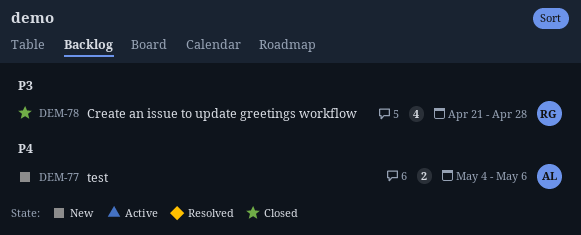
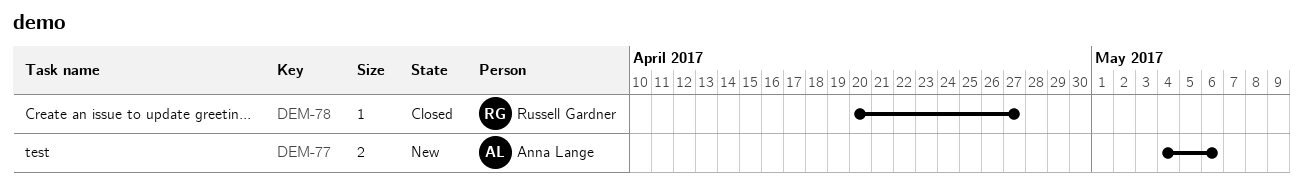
DEM-78, estimate: 4 -> 1
DEM-78, start: Apr 21 -> Apr 20
DEM-78, due: Apr 28 -> Apr 27

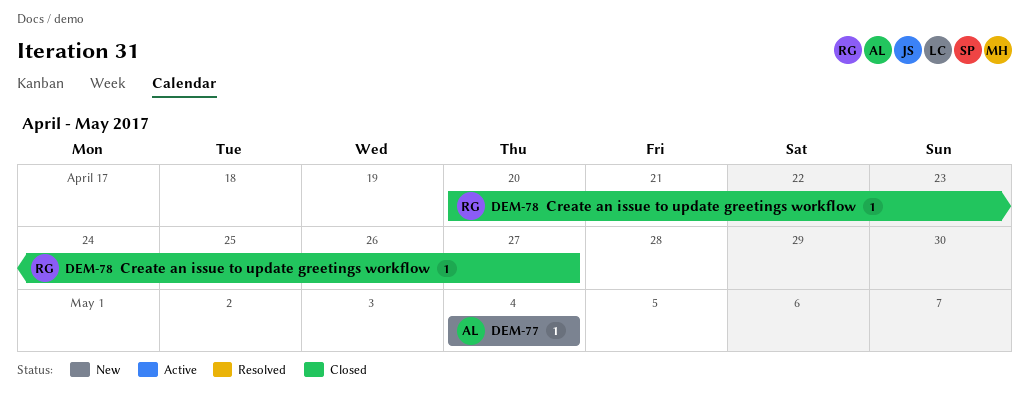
DEM-77, estimate: 2 -> 1
DEM-77, due: May 6 -> May 4

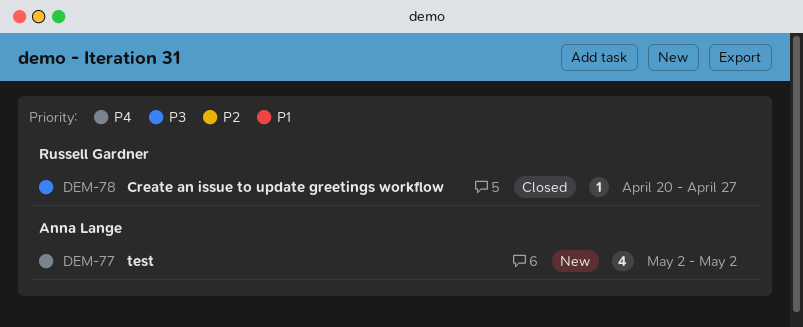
DEM-77, estimate: 1 -> 4
DEM-77, start: May 4 -> May 2
DEM-77, due: May 4 -> May 2

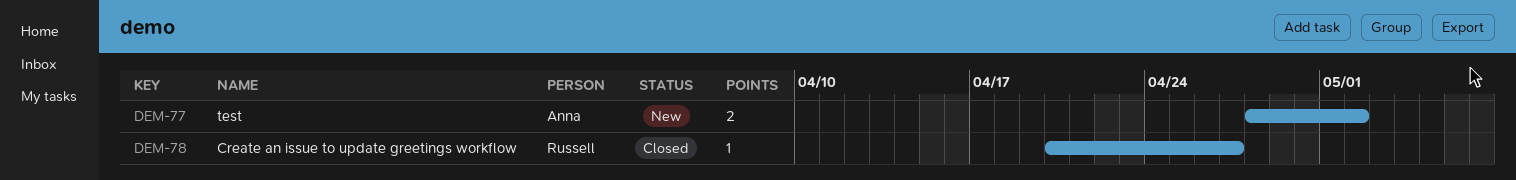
DEM-77, estimate: 4 -> 2
DEM-77, start: May 2 -> Apr 28

